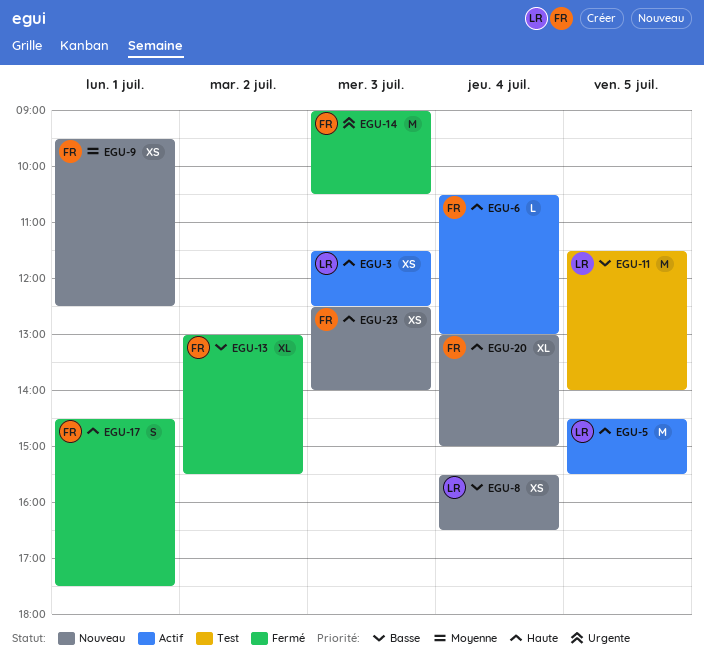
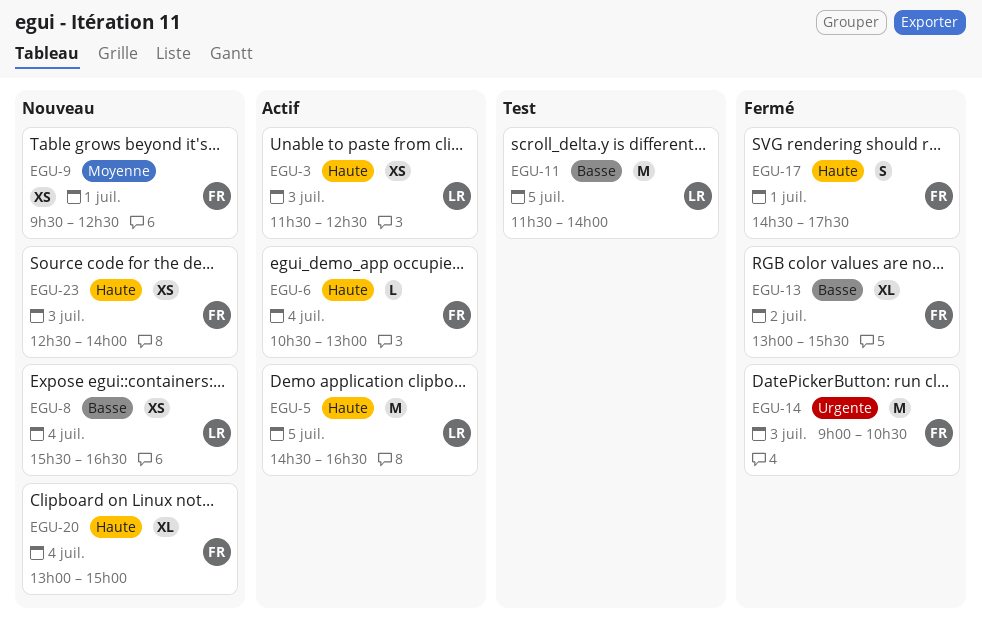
EGU-5, ends: 15:30 -> 16:30

